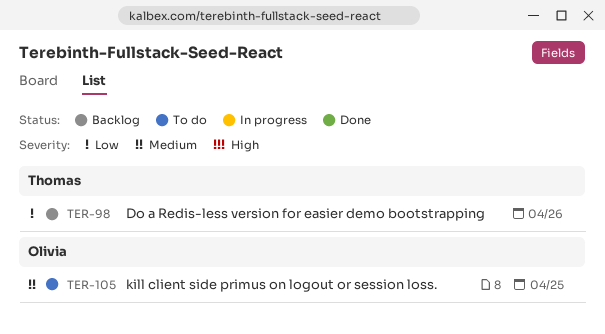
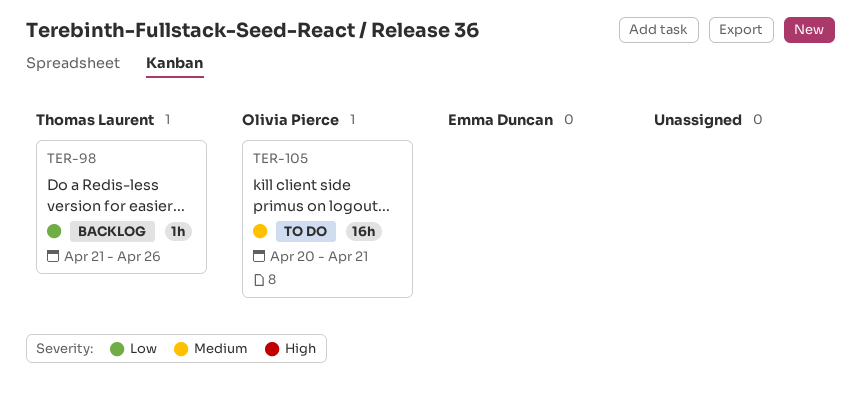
TER-105, due: Apr 25 -> Apr 21

